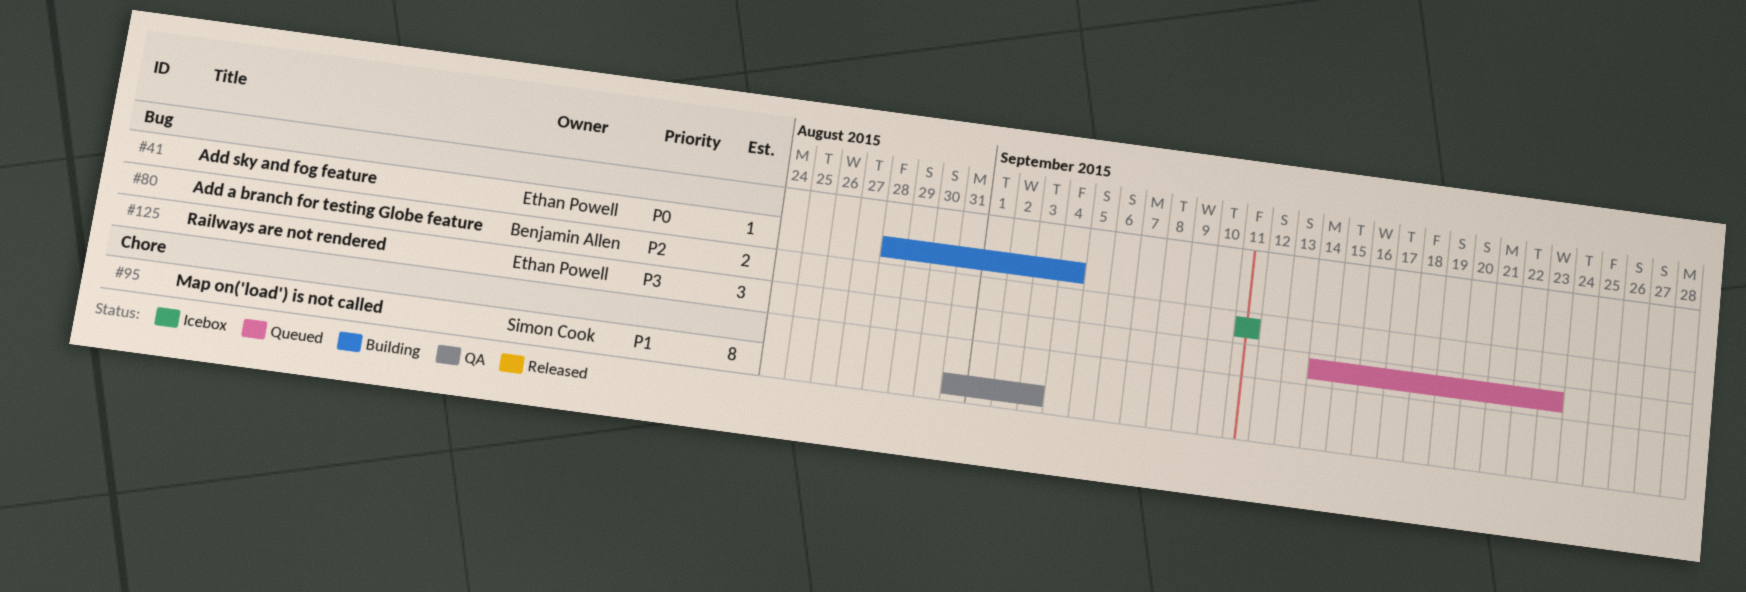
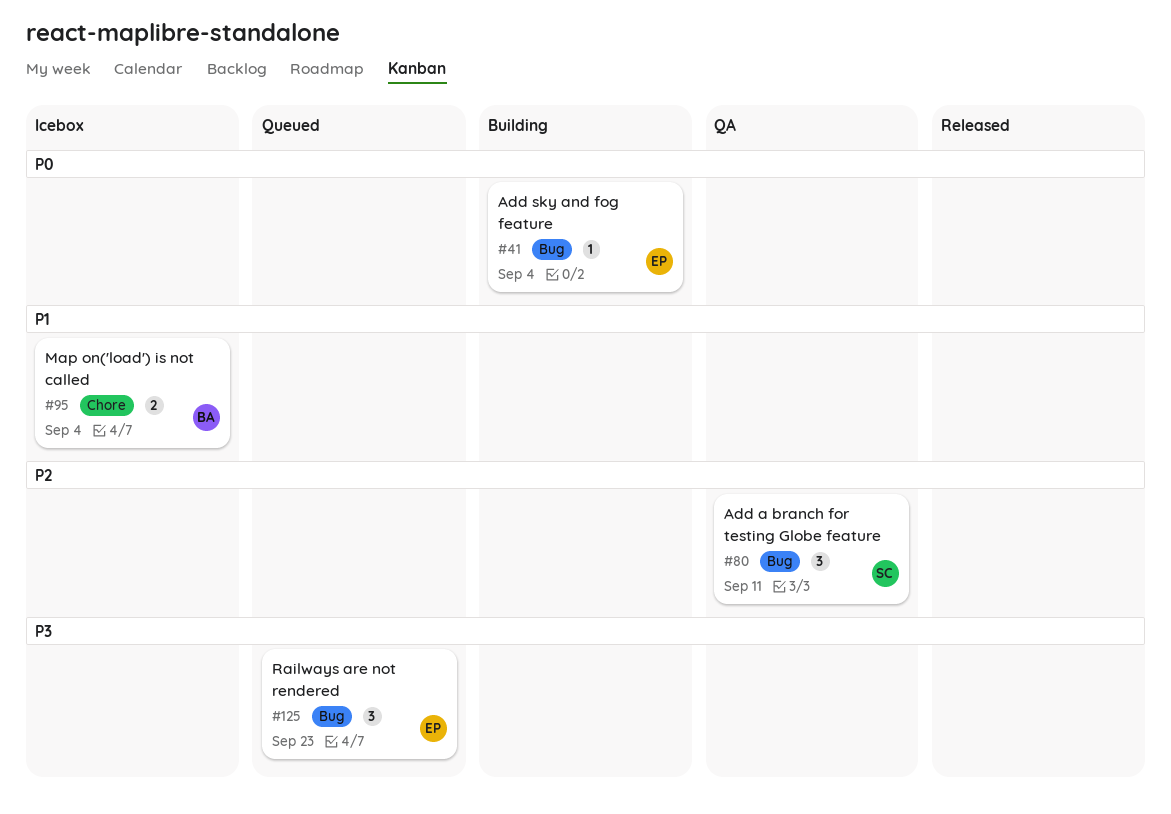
#80, status: Icebox -> QA
#80, owner: Benjamin Allen -> Simon Cook
#80, estimate: 2 -> 3
#95, status: QA -> Icebox
#95, owner: Simon Cook -> Benjamin Allen
#95, estimate: 8 -> 2
#95, due: Sep 3 -> Sep 4

